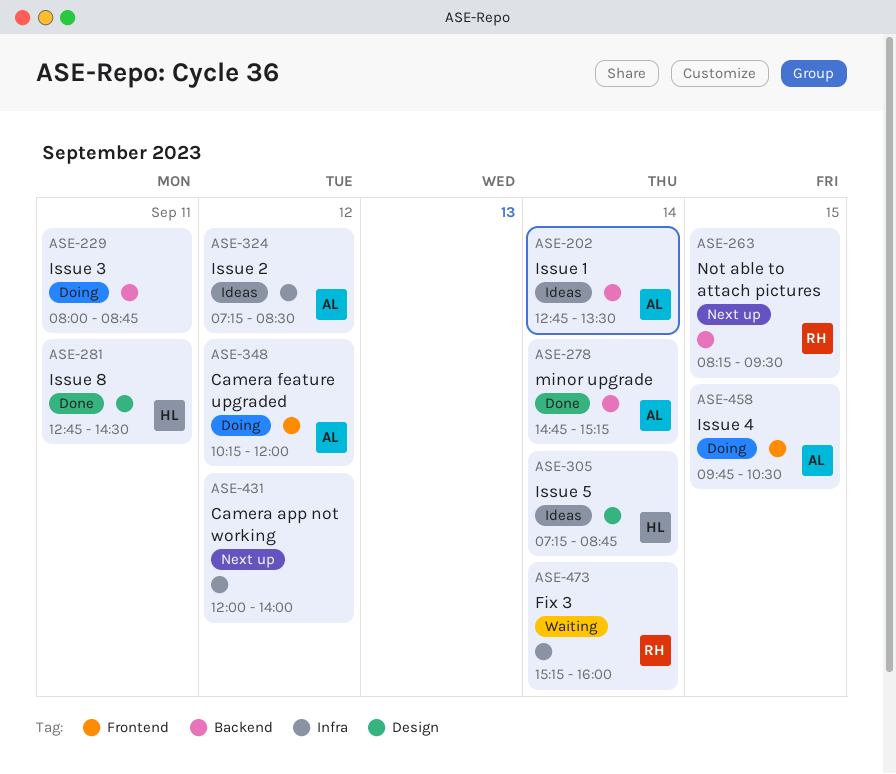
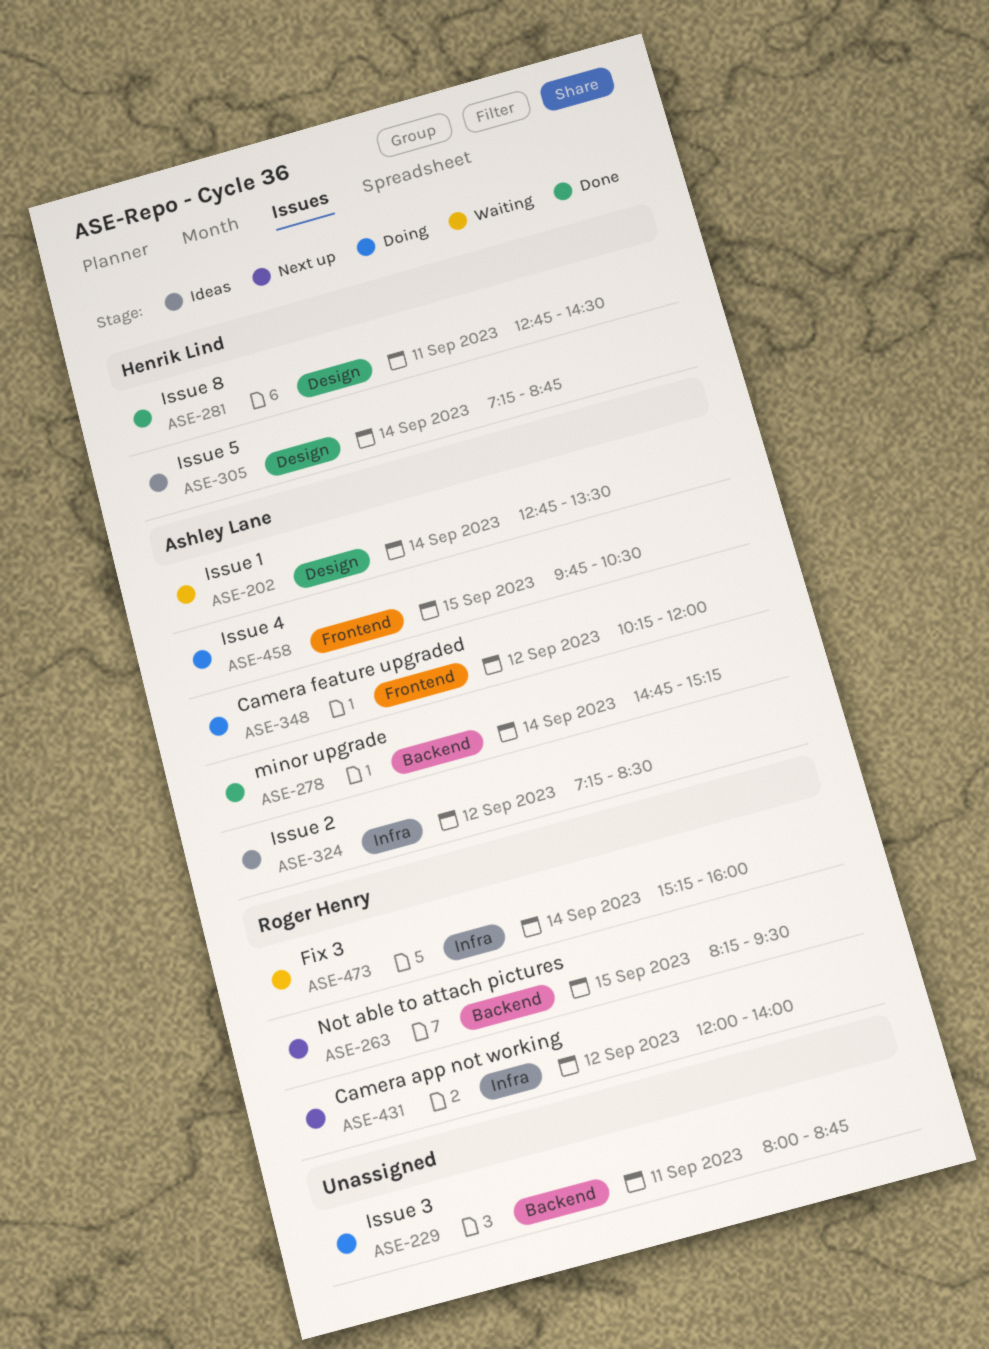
ASE-202, status: Ideas -> Waiting
ASE-202, label: Backend -> Design
ASE-431, owner: none -> Roger Henry

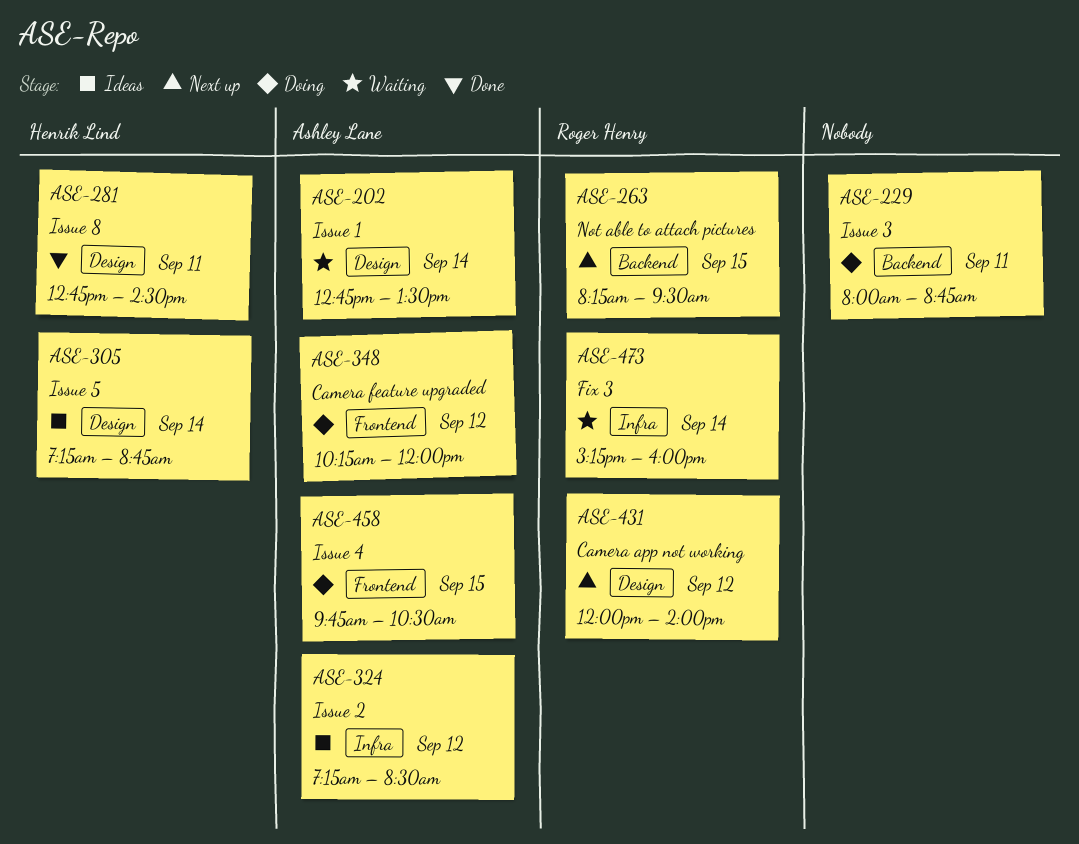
ASE-278: present -> none
ASE-431, label: Infra -> Design

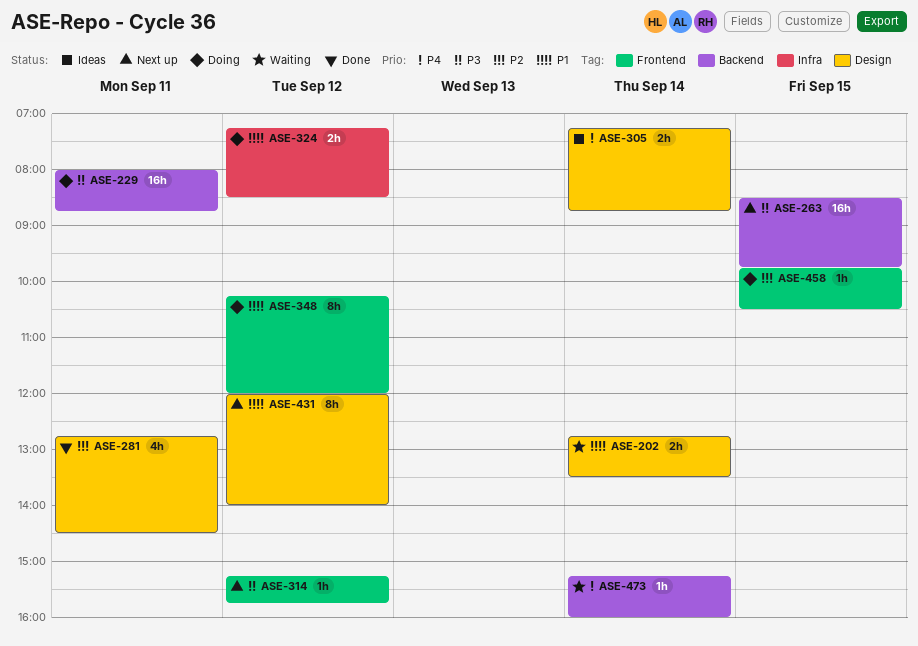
ASE-263, begins: 08:15 -> 08:30
ASE-263, ends: 09:30 -> 09:45
ASE-314: none -> present
ASE-324, status: Ideas -> Doing
ASE-473, label: Infra -> Backend

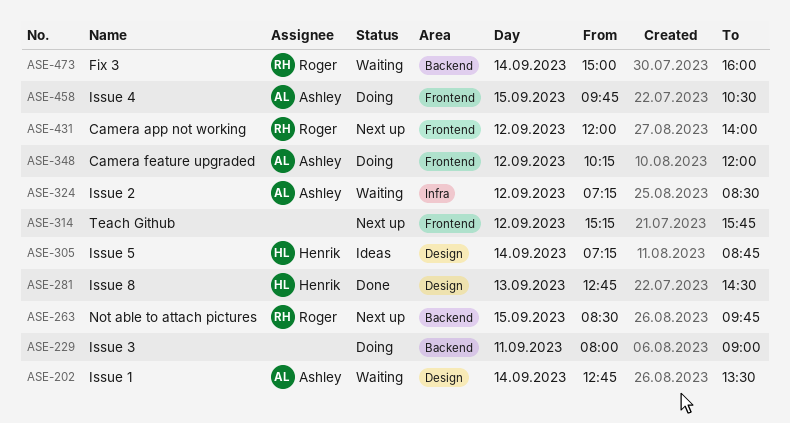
ASE-229, ends: 08:45 -> 09:00
ASE-281, day: Sep 11 -> Sep 13
ASE-324, status: Doing -> Waiting
ASE-431, label: Design -> Frontend
ASE-473, begins: 15:15 -> 15:00

